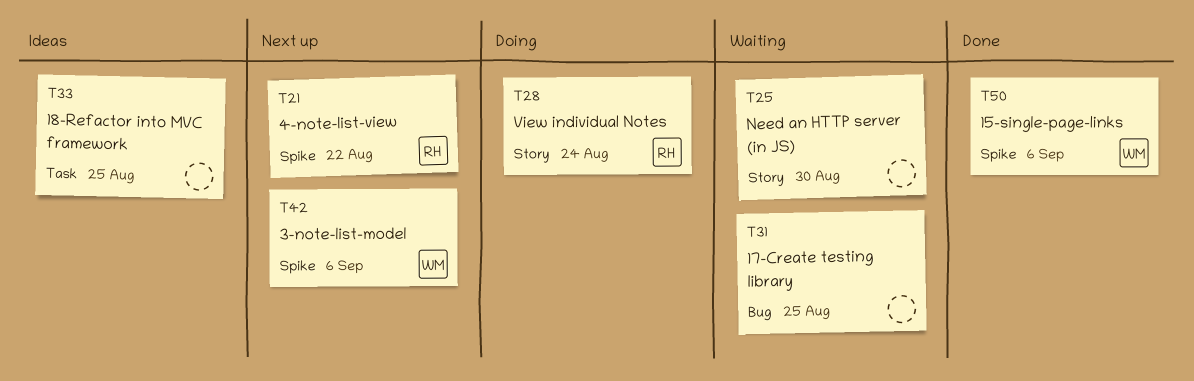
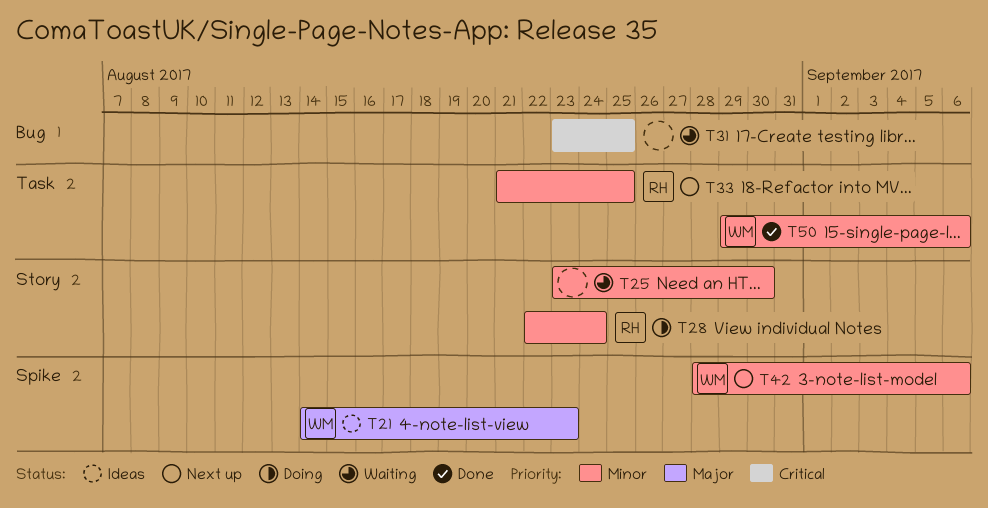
T21, status: Next up -> Ideas
T21, owner: RH -> WM
T21, due: Aug 22 -> Aug 23
T33, status: Ideas -> Next up
T33, owner: none -> RH
T50, label: Spike -> Task

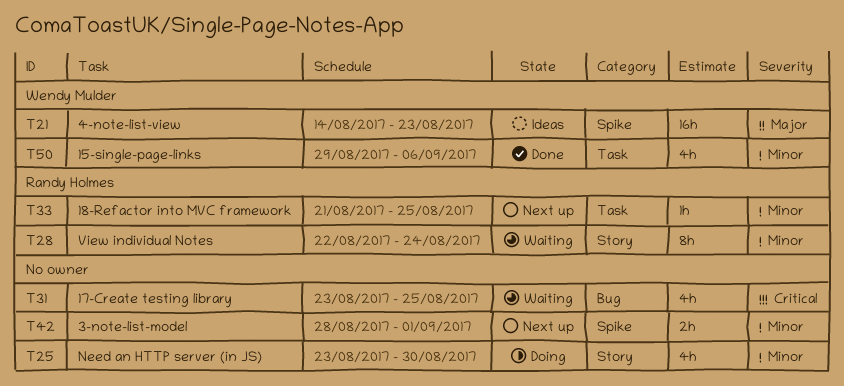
T25, status: Waiting -> Doing
T28, status: Doing -> Waiting
T42, owner: Wendy Mulder -> none
T42, due: Sep 6 -> Sep 1

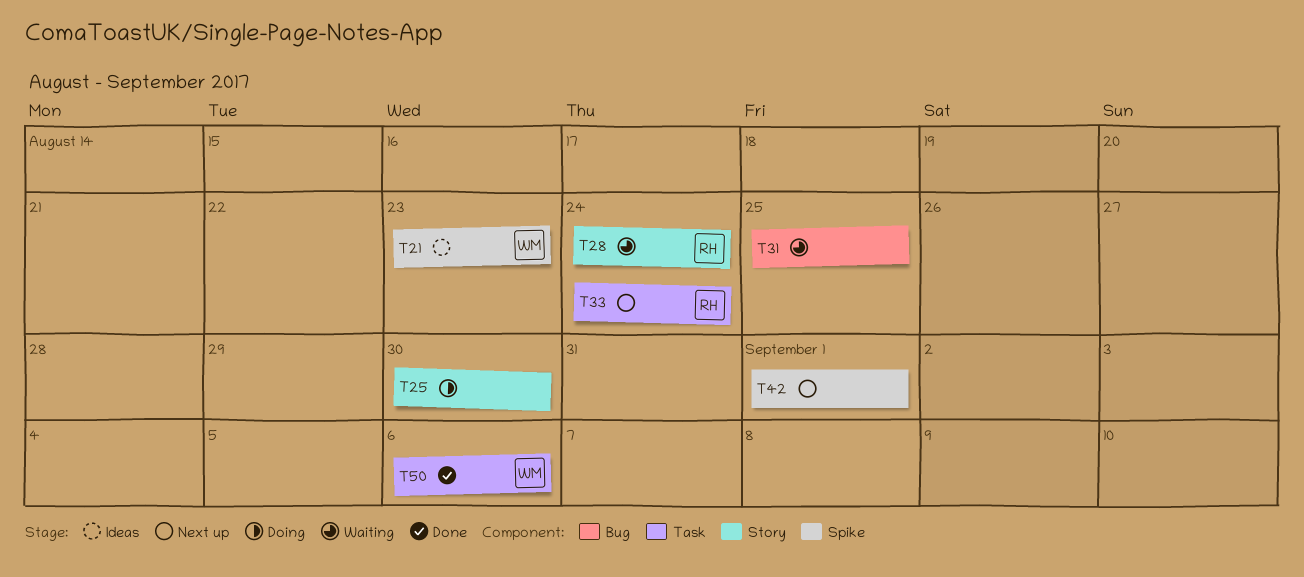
T33, due: Aug 25 -> Aug 24

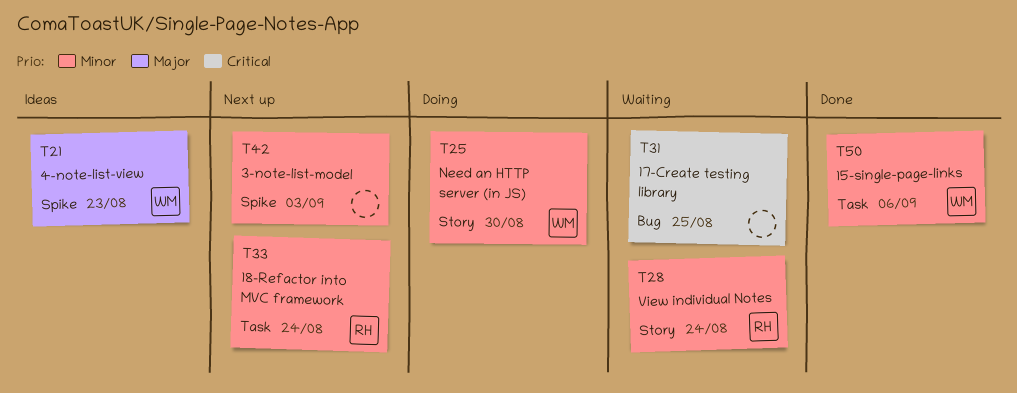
T25, owner: none -> WM
T42, due: Sep 1 -> Sep 3

